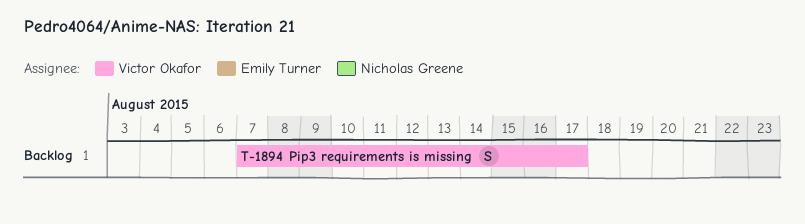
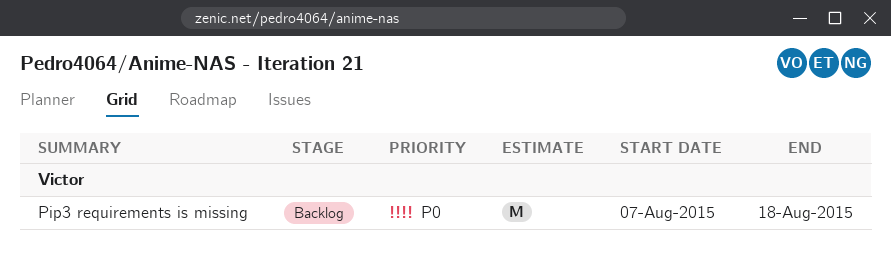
Pip3 requirements is missing, estimate: S -> M
Pip3 requirements is missing, due: Aug 17 -> Aug 18

